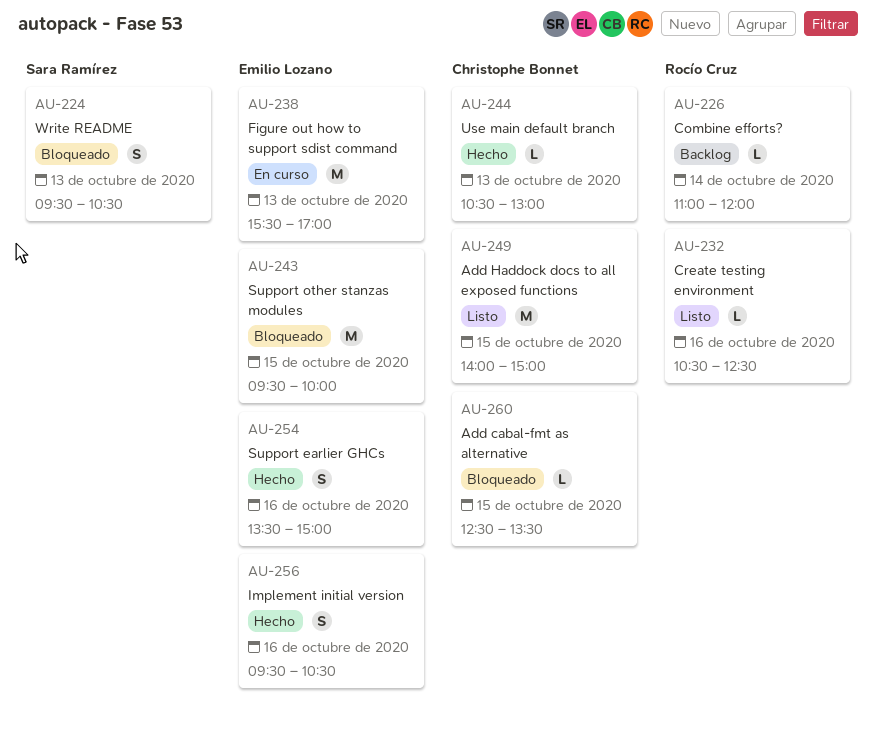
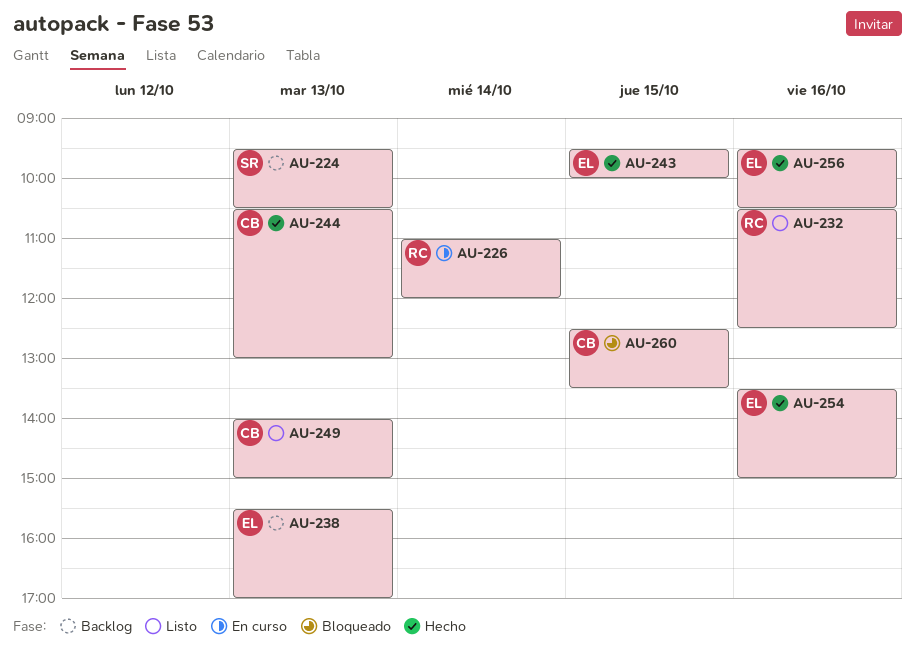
AU-224, status: Bloqueado -> Backlog
AU-226, status: Backlog -> En curso
AU-238, status: En curso -> Backlog
AU-243, status: Bloqueado -> Hecho
AU-249, day: Oct 15 -> Oct 13

